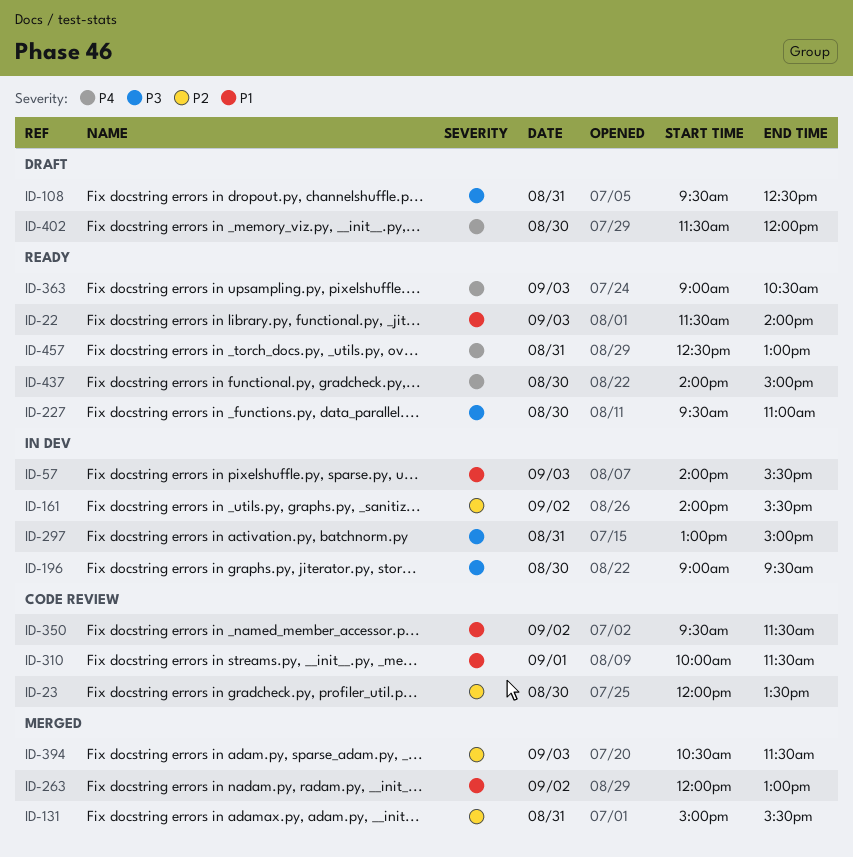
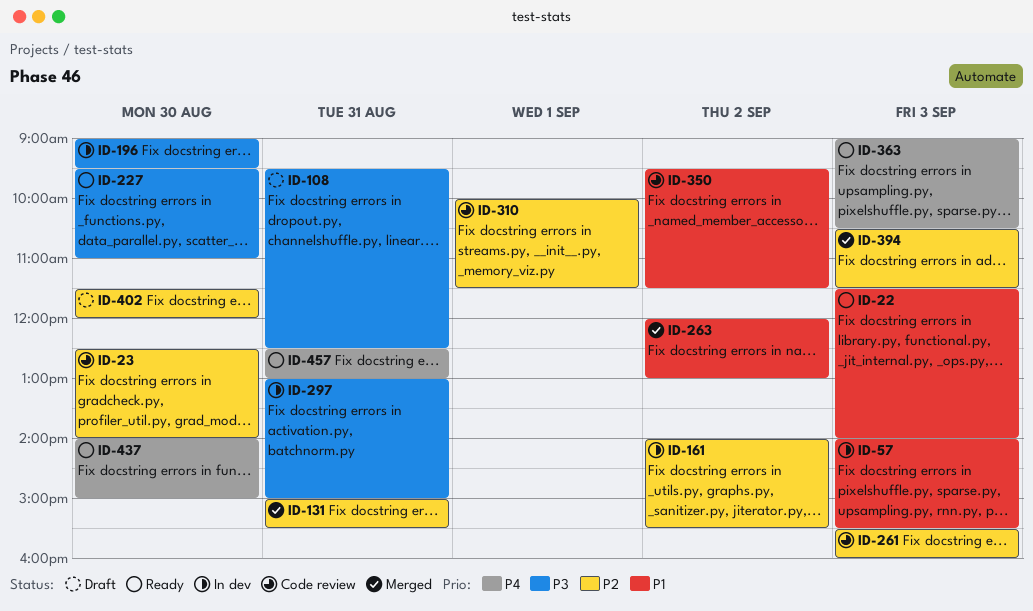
ID-23, begins: 12:00 -> 12:30
ID-23, ends: 13:30 -> 14:00
ID-261: none -> present
ID-310, priority: P1 -> P2
ID-402, priority: P4 -> P2

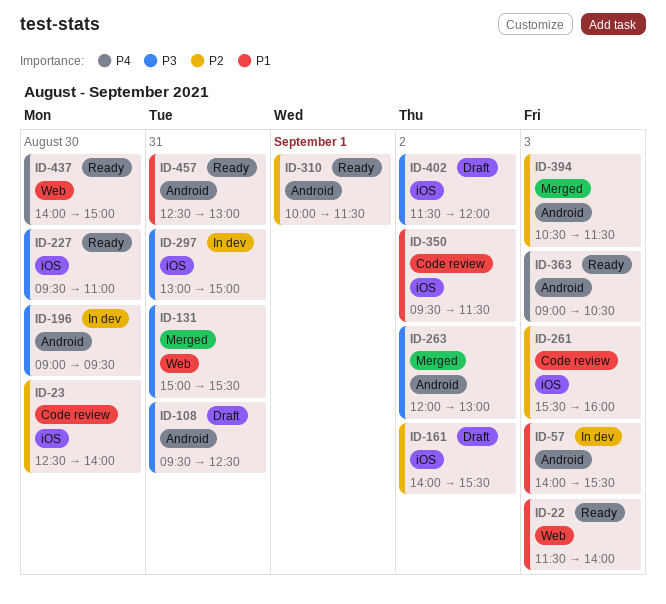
ID-131, priority: P2 -> P3
ID-161, status: In dev -> Draft
ID-263, priority: P1 -> P3
ID-310, status: Code review -> Ready
ID-402, priority: P2 -> P3
ID-402, day: Aug 30 -> Sep 2
ID-457, priority: P4 -> P1

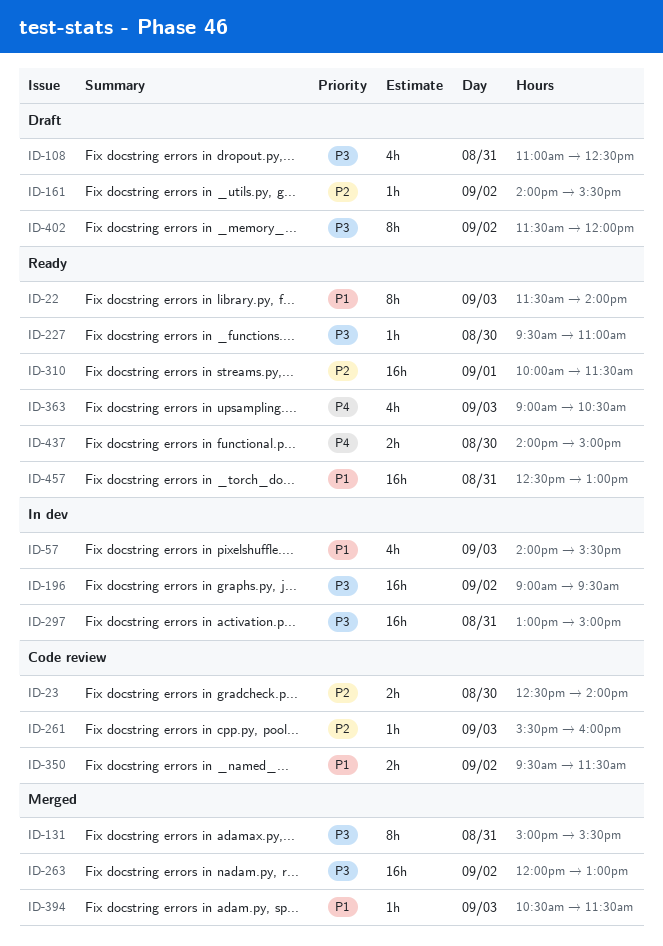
ID-108, begins: 09:30 -> 11:00
ID-196, day: Aug 30 -> Sep 2
ID-394, priority: P2 -> P1

